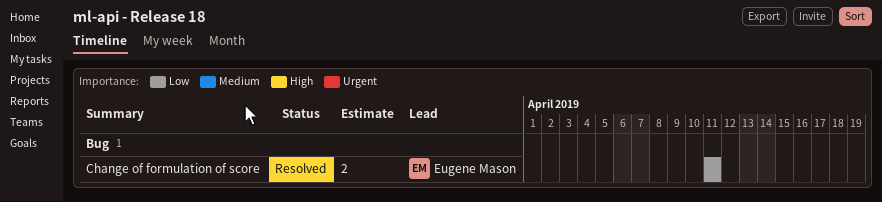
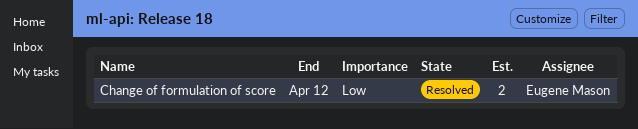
Change of formulation of score, due: Apr 11 -> Apr 12

